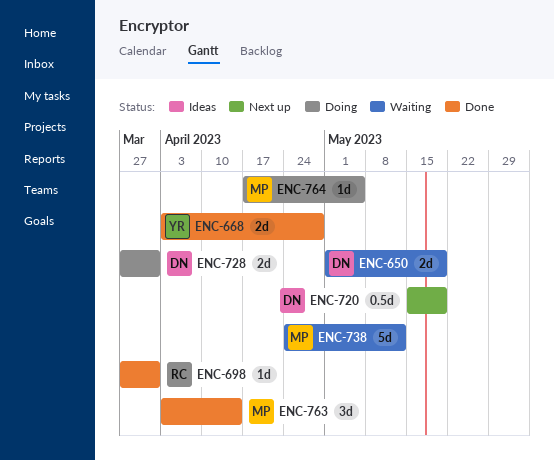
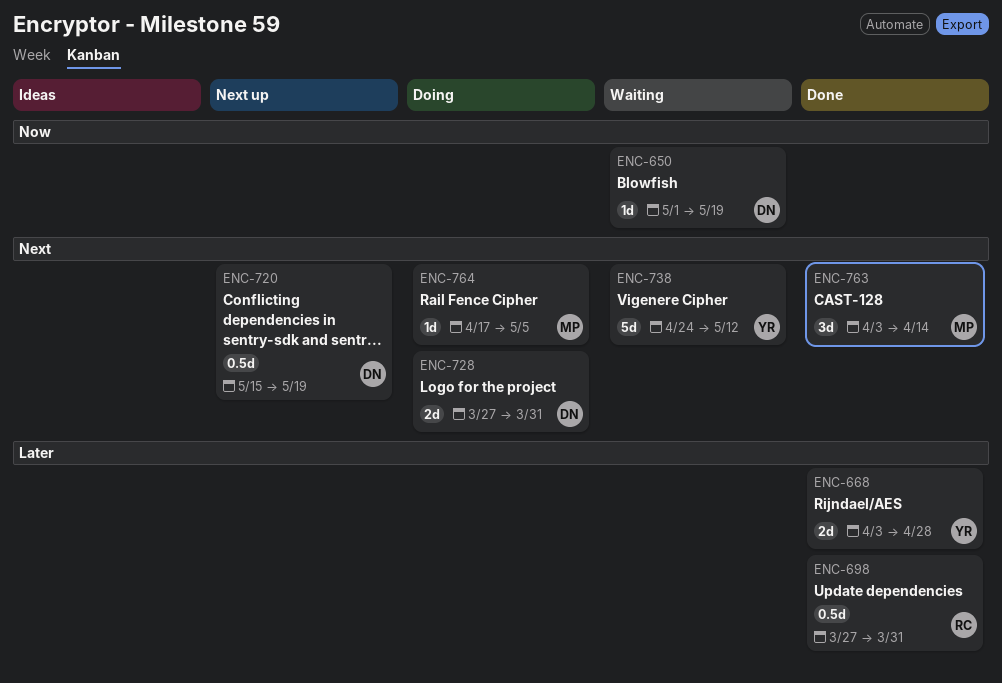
ENC-650, estimate: 2d -> 1d
ENC-698, estimate: 1d -> 0.5d
ENC-738, owner: MP -> YR

